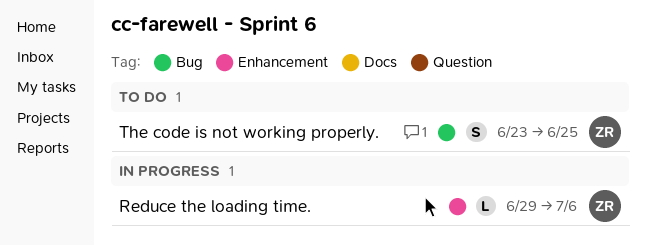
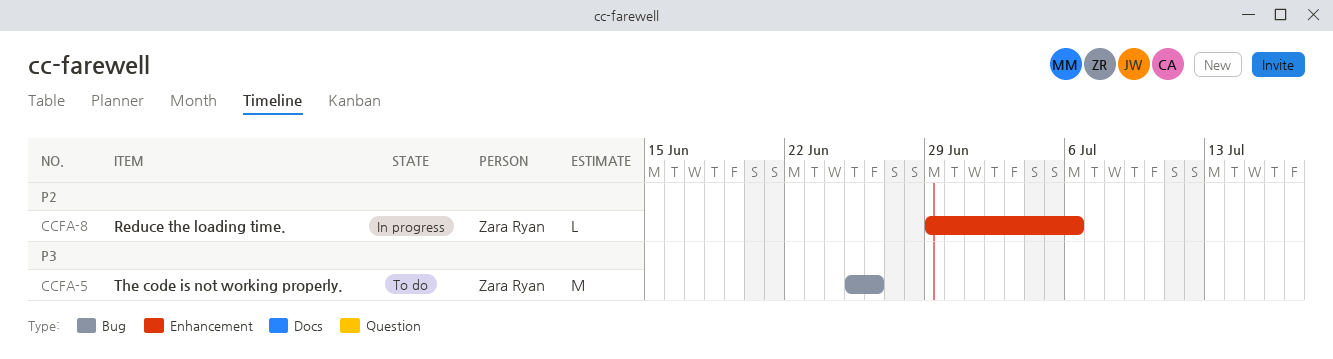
The code is not working properly., estimate: S -> M
The code is not working properly., start: Jun 23 -> Jun 25
The code is not working properly., due: Jun 25 -> Jun 26

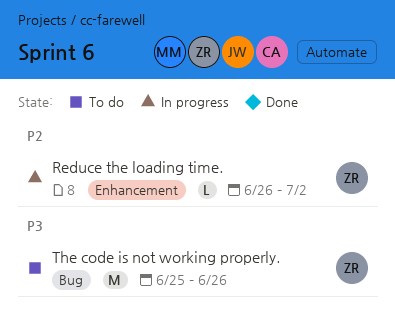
Reduce the loading time., start: Jun 29 -> Jun 26
Reduce the loading time., due: Jul 6 -> Jul 2

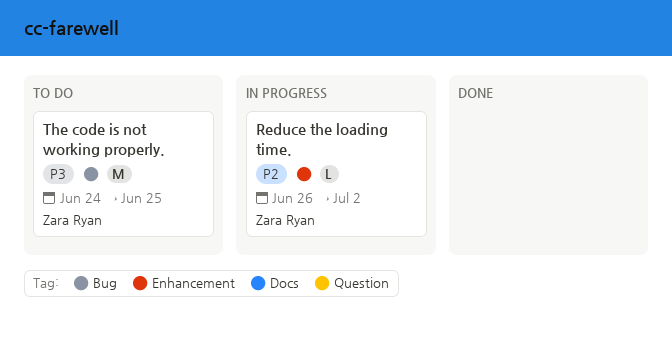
The code is not working properly., start: Jun 25 -> Jun 24
The code is not working properly., due: Jun 26 -> Jun 25

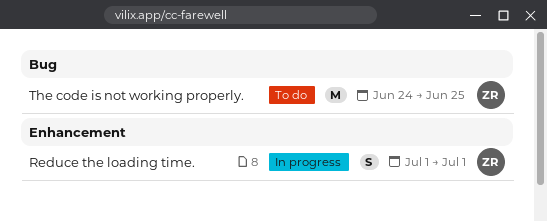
Reduce the loading time., estimate: L -> S
Reduce the loading time., start: Jun 26 -> Jul 1
Reduce the loading time., due: Jul 2 -> Jul 1

